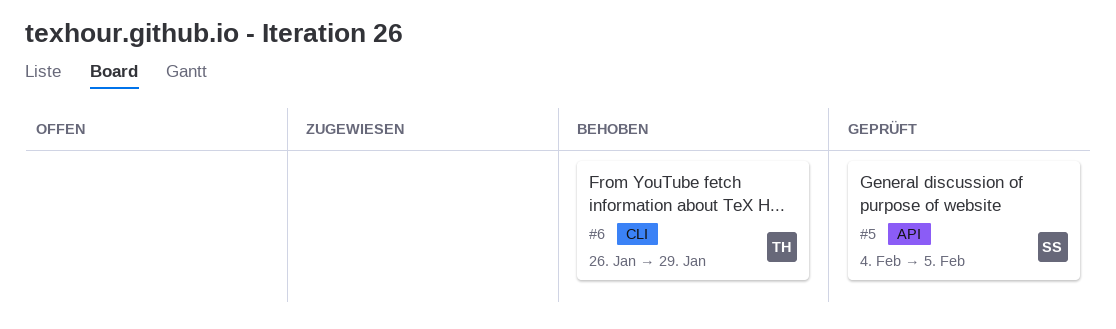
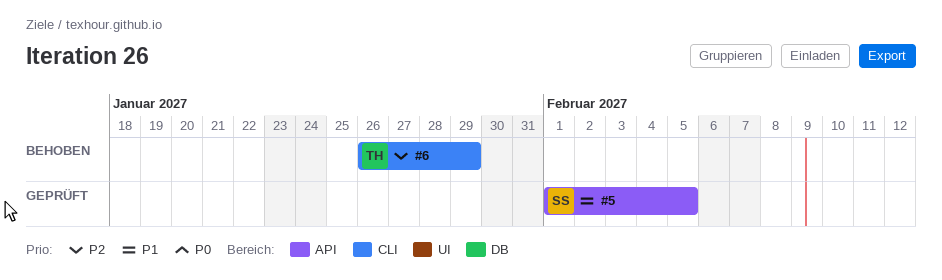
#5, start: Feb 4 -> Feb 1

